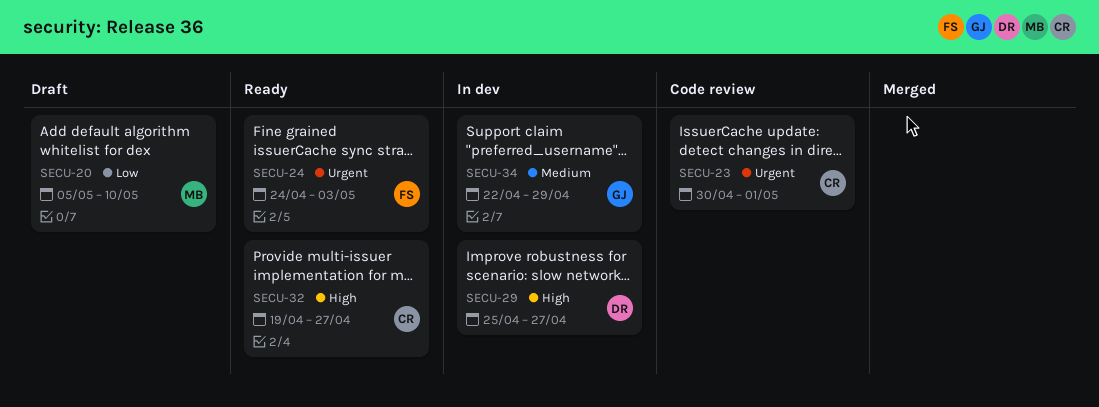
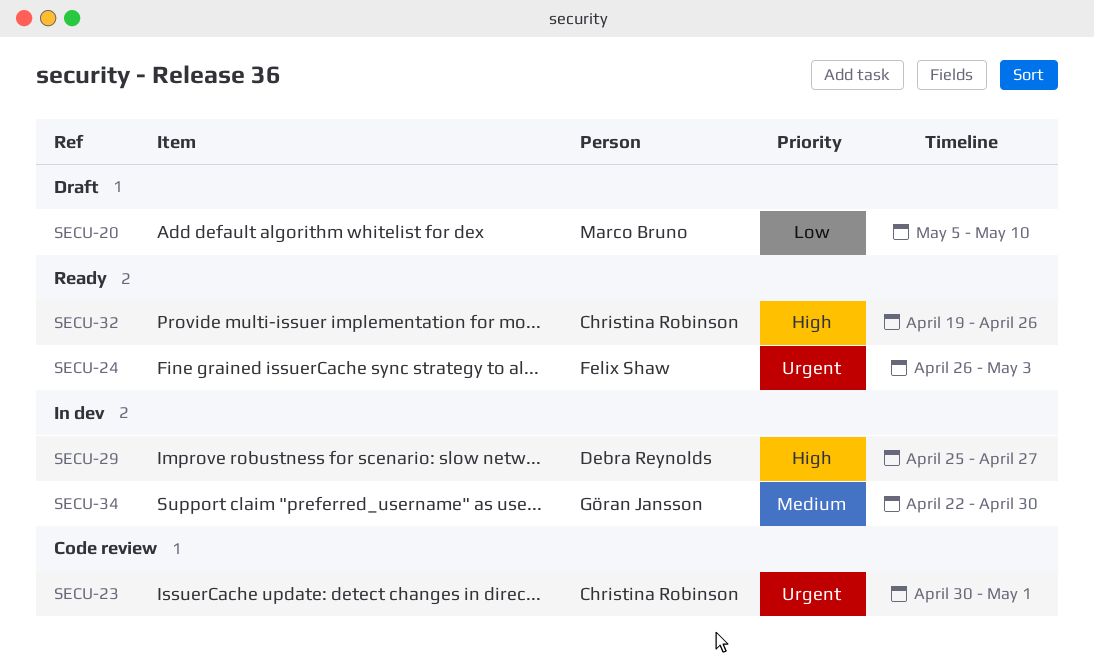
SECU-24, start: Apr 24 -> Apr 26
SECU-32, due: Apr 27 -> Apr 26
SECU-34, due: Apr 29 -> Apr 30

